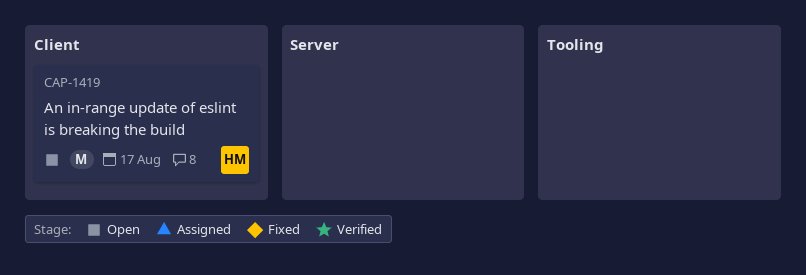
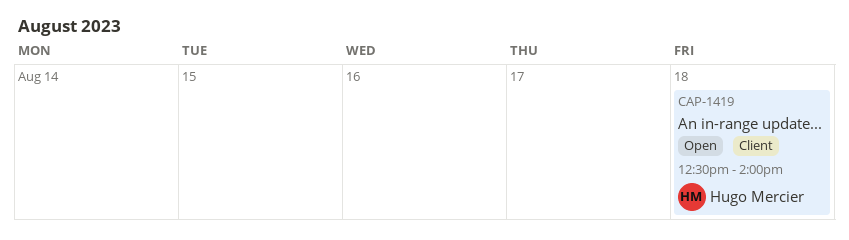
CAP-1419, day: Aug 17 -> Aug 18

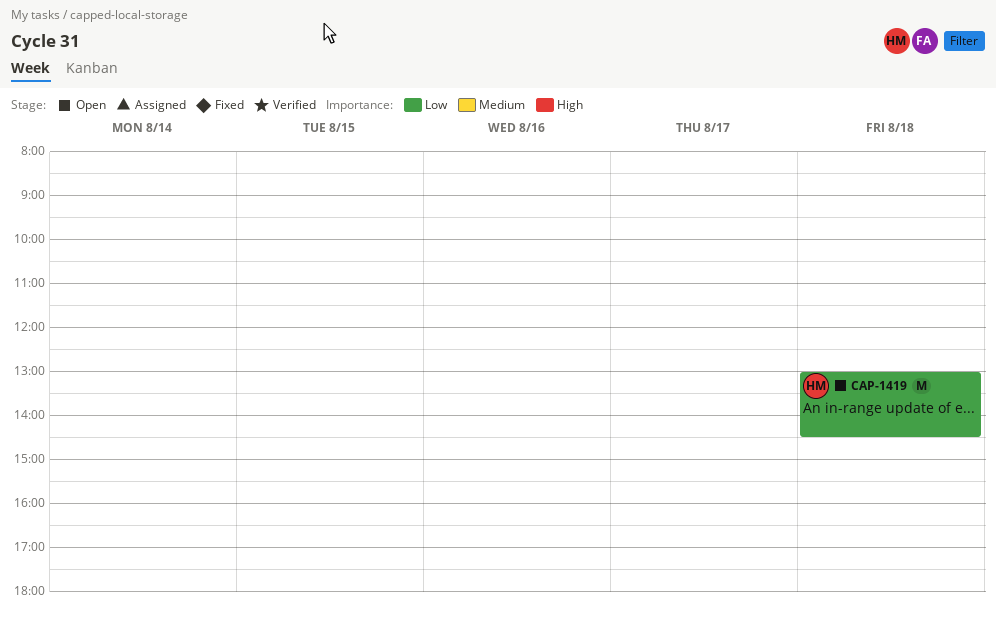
CAP-1419, begins: 12:30 -> 13:00
CAP-1419, ends: 14:00 -> 14:30

